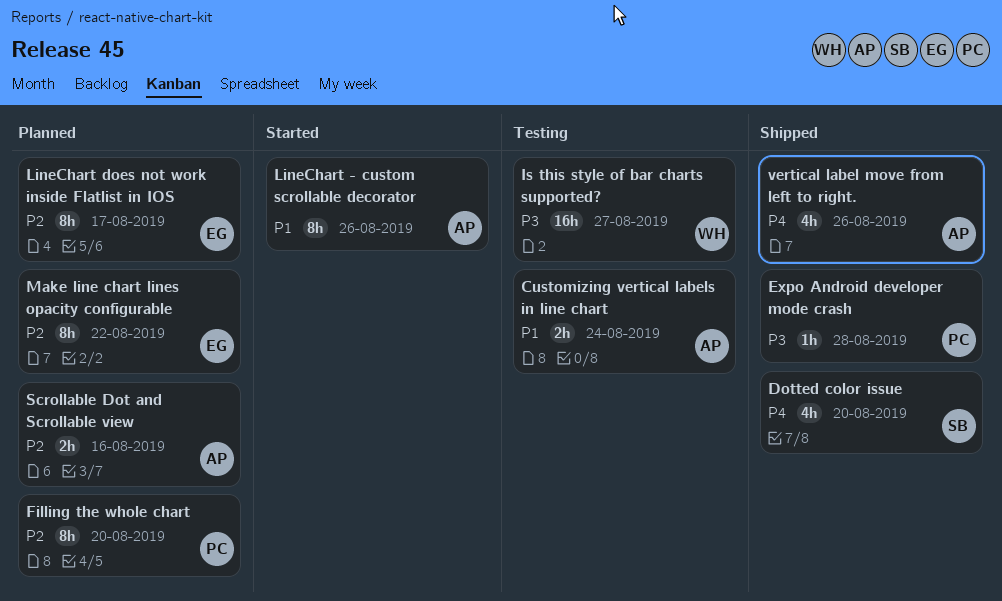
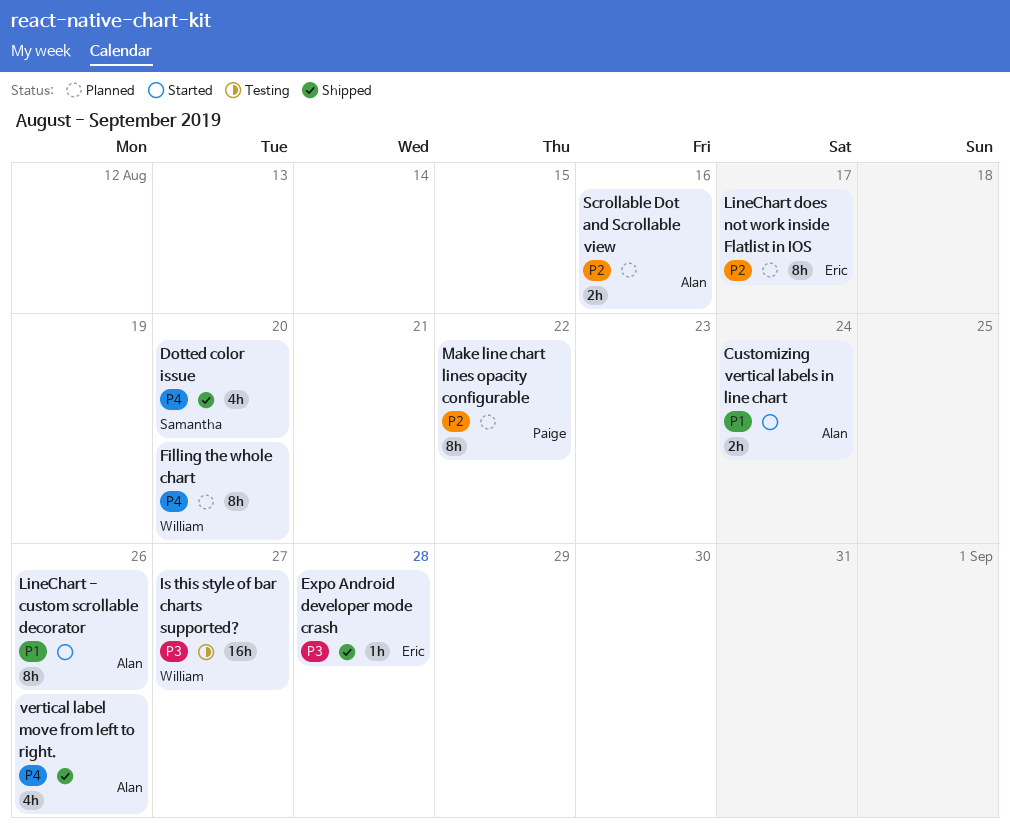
Customizing vertical labels in line chart, status: Testing -> Started
Expo Android developer mode crash, owner: Paige -> Eric
Filling the whole chart, owner: Paige -> William
Filling the whole chart, priority: P2 -> P4
Make line chart lines opacity configurable, owner: Eric -> Paige

